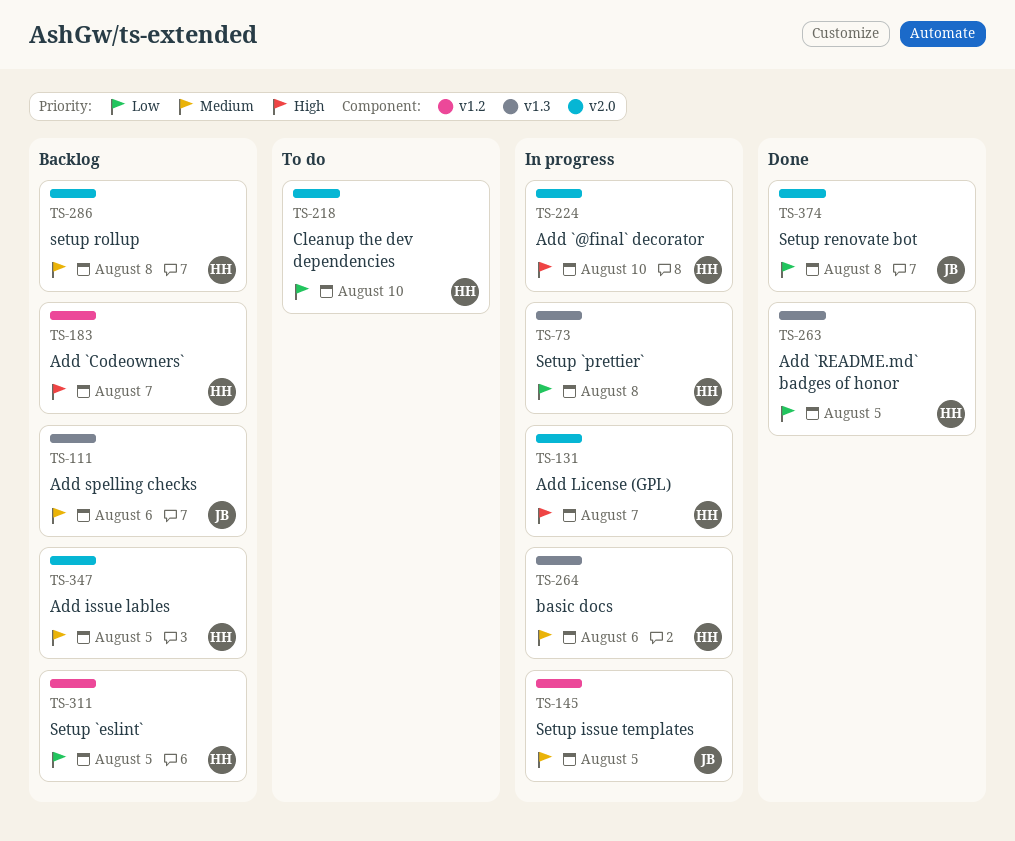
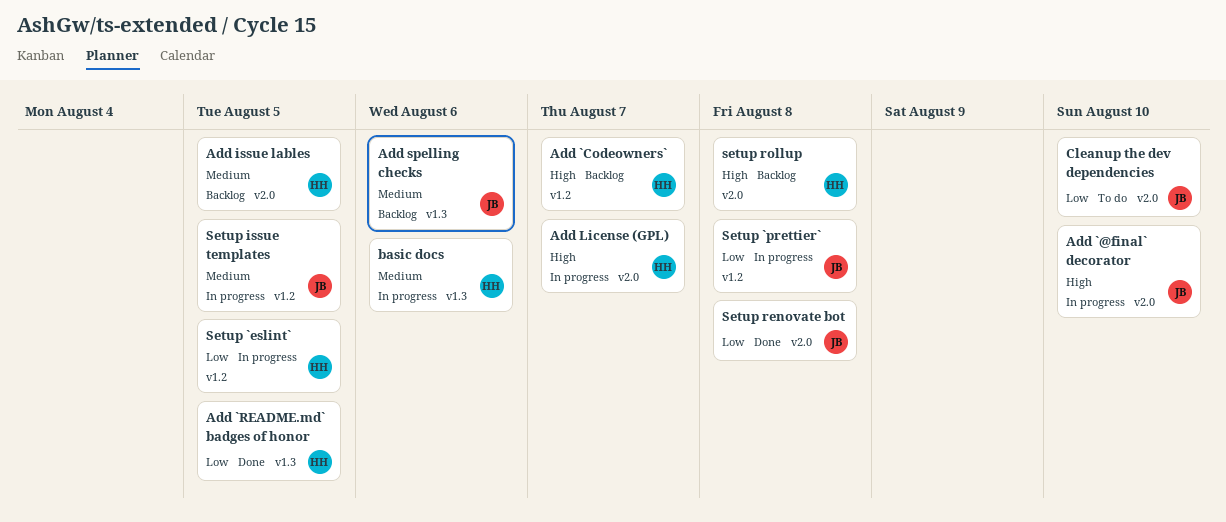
Add `@final` decorator, owner: HH -> JB
Cleanup the dev dependencies, owner: HH -> JB
Setup `eslint`, status: Backlog -> In progress
Setup `prettier`, owner: HH -> JB
Setup `prettier`, label: v1.3 -> v1.2
setup rollup, priority: Medium -> High

